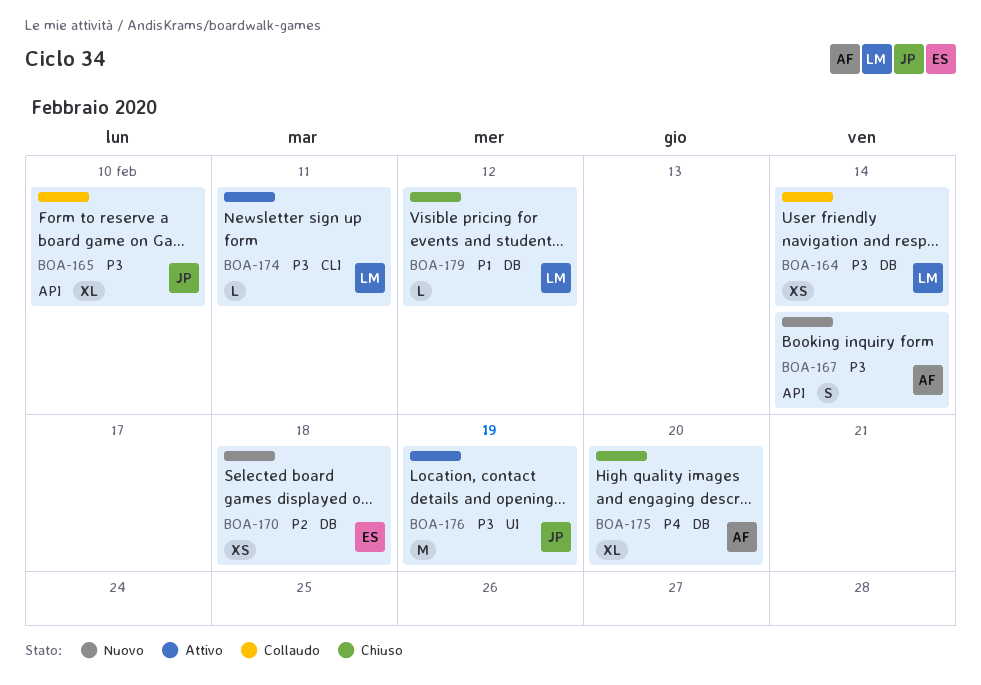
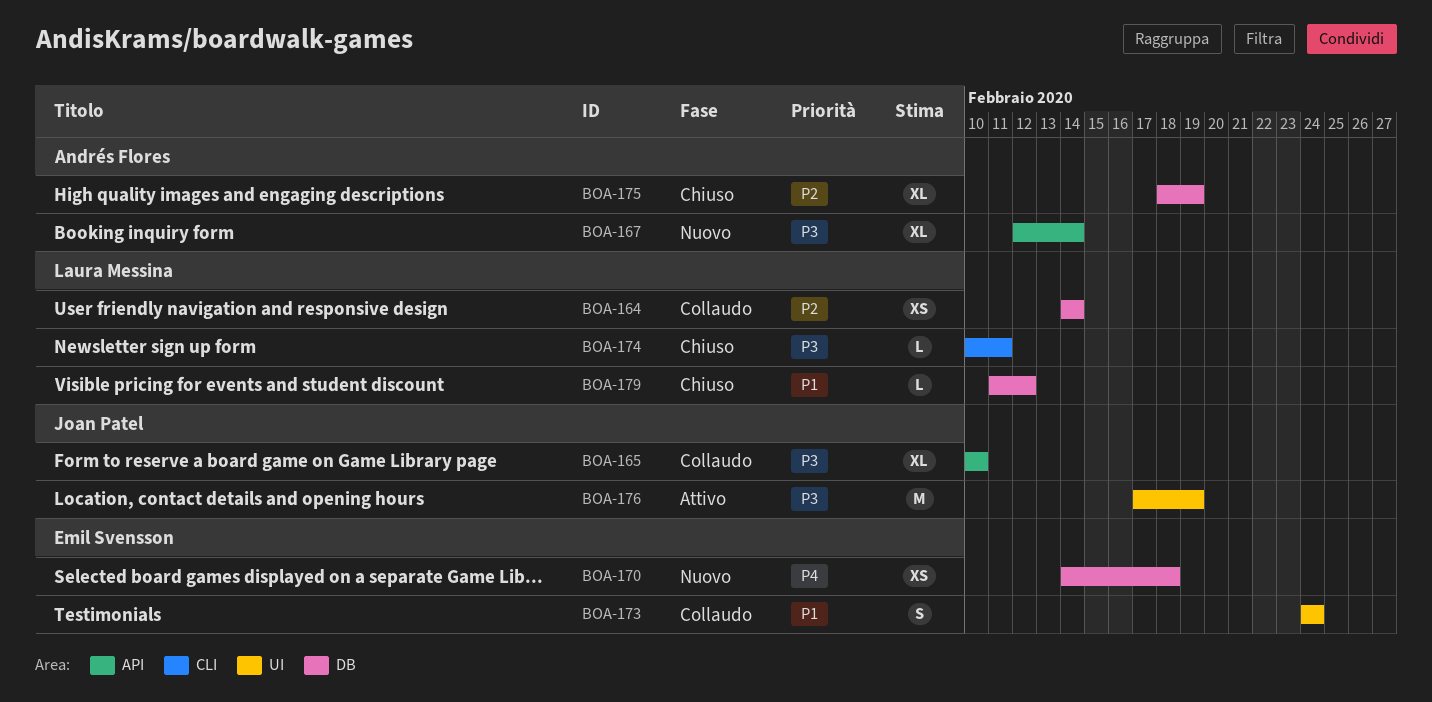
BOA-164, priority: P3 -> P2
BOA-167, estimate: S -> XL
BOA-170, priority: P2 -> P4
BOA-173: none -> present
BOA-174, status: Attivo -> Chiuso
BOA-175, priority: P4 -> P2
BOA-175, due: Feb 20 -> Feb 19

